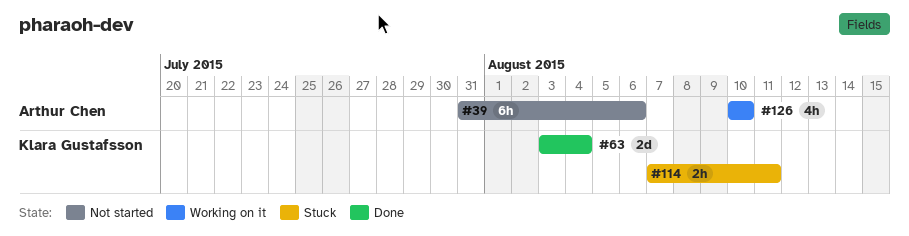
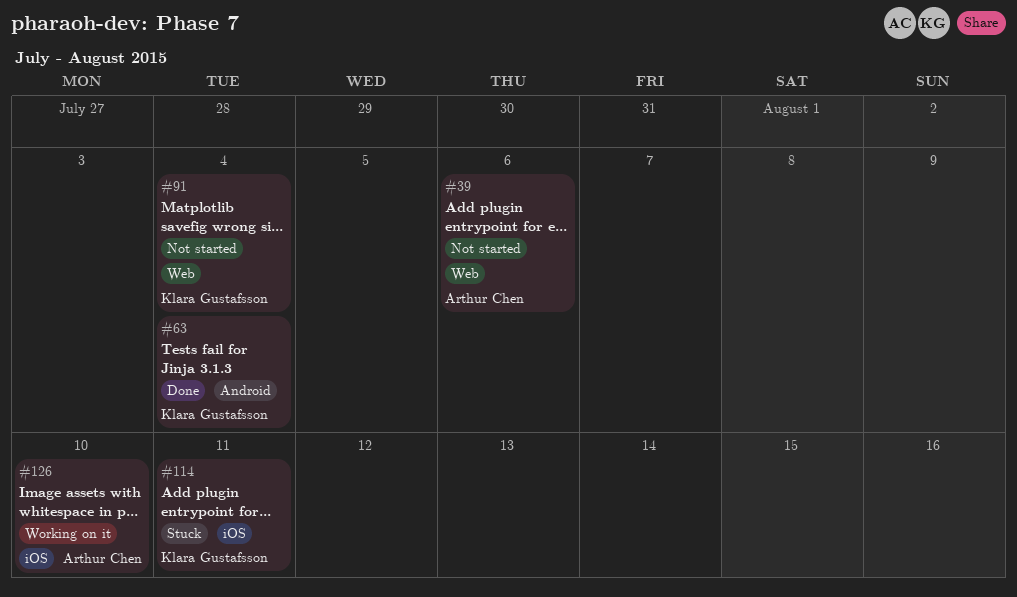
#91: none -> present

